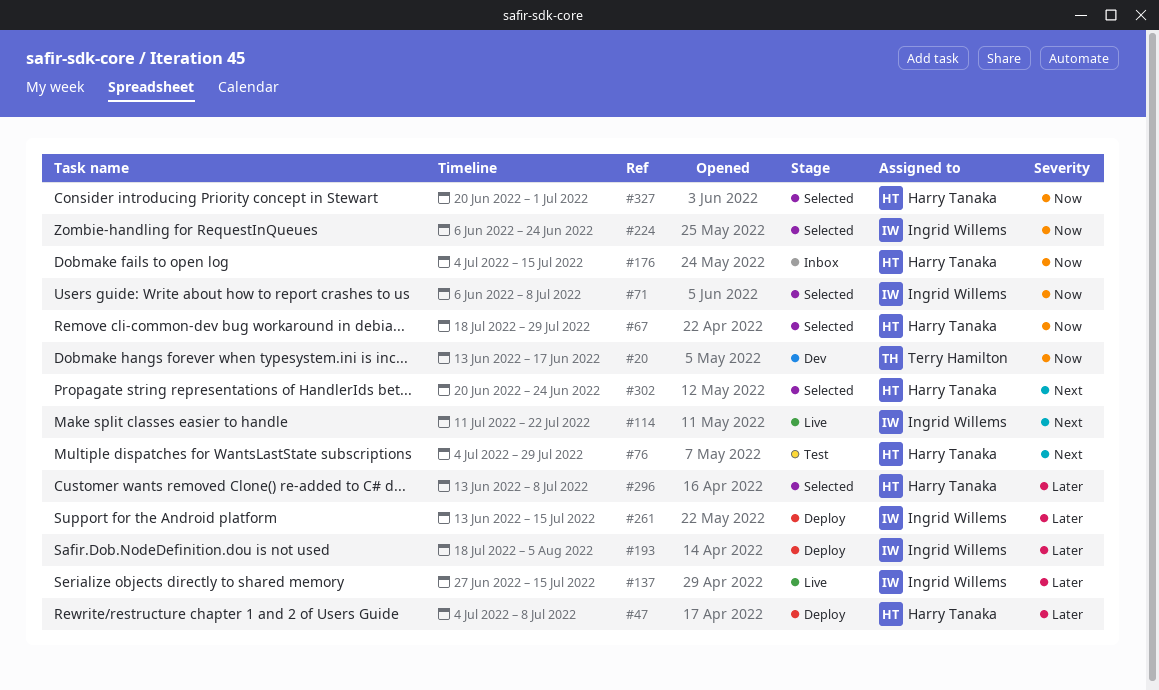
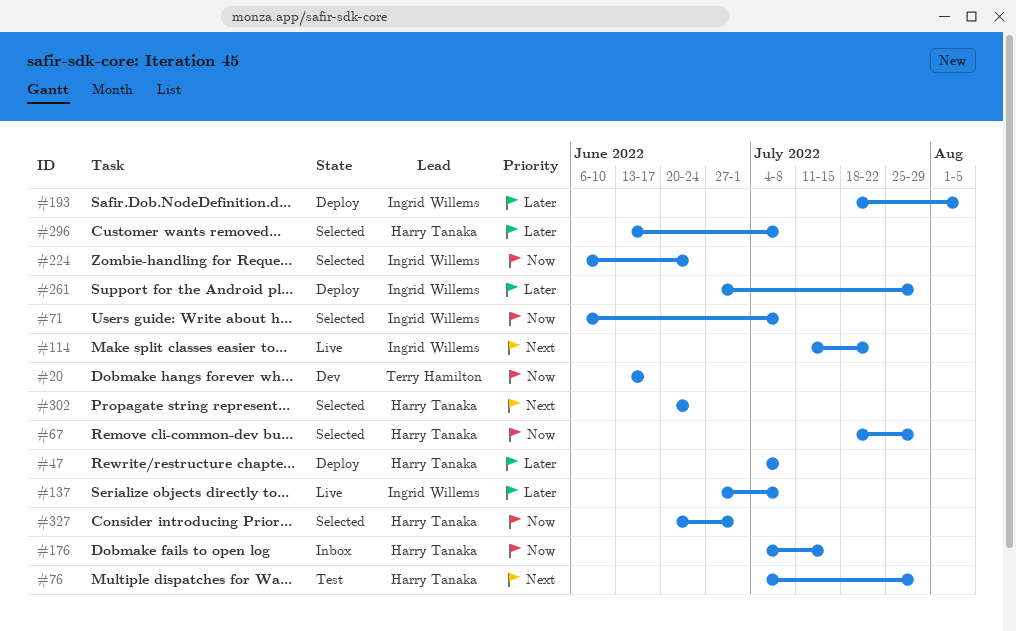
#137, due: Jul 15 -> Jul 8
#261, start: Jun 13 -> Jun 27
#261, due: Jul 15 -> Jul 29

